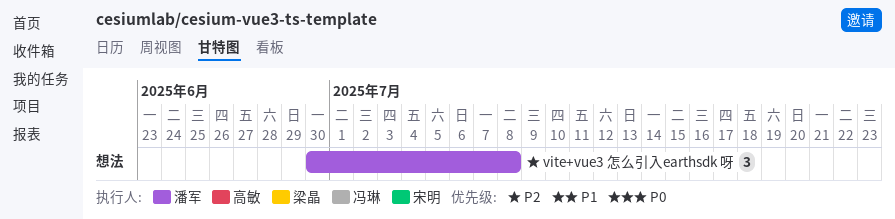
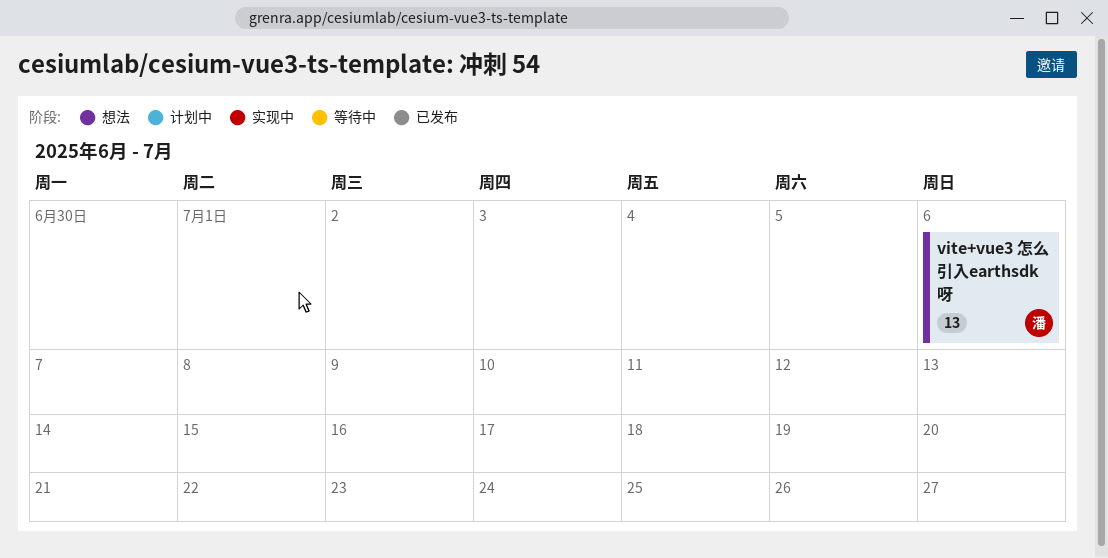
vite+vue3 怎么引入earthsdk 呀, estimate: 3 -> 13
vite+vue3 怎么引入earthsdk 呀, due: Jul 8 -> Jul 6

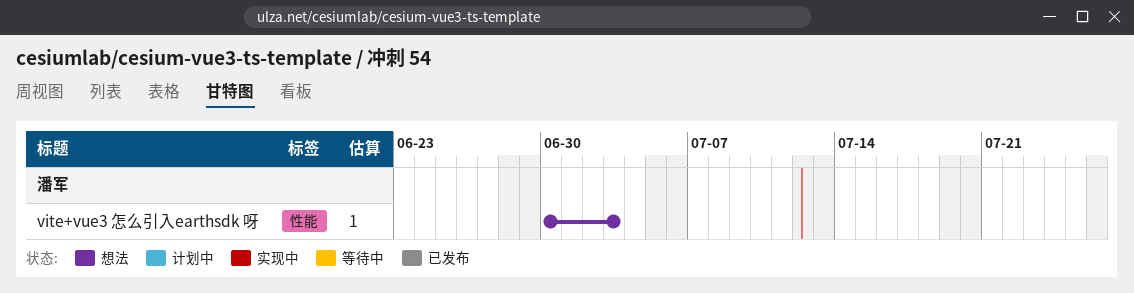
vite+vue3 怎么引入earthsdk 呀, estimate: 13 -> 1
vite+vue3 怎么引入earthsdk 呀, due: Jul 6 -> Jul 3

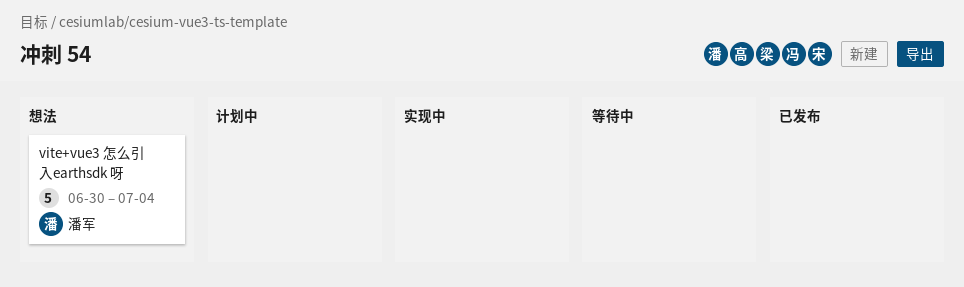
vite+vue3 怎么引入earthsdk 呀, estimate: 1 -> 5
vite+vue3 怎么引入earthsdk 呀, due: Jul 3 -> Jul 4

